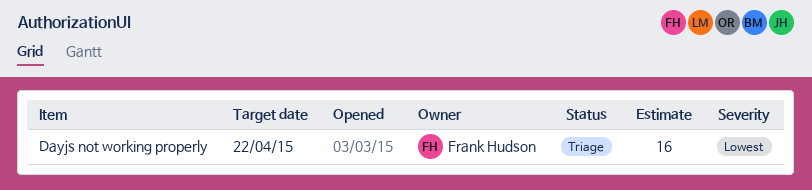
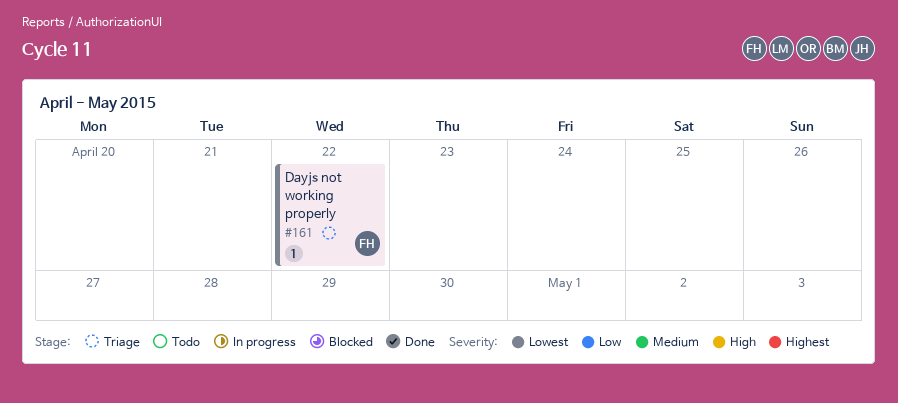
Dayjs not working properly, estimate: 16 -> 1

